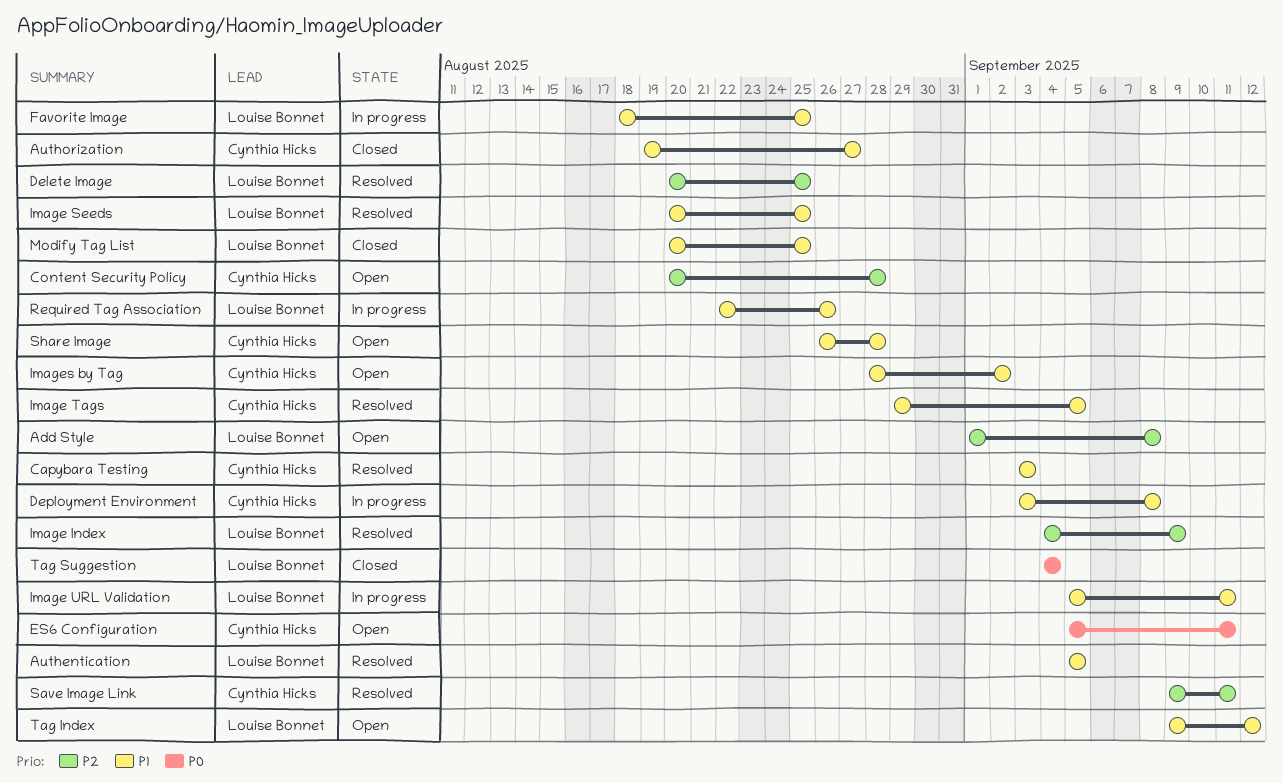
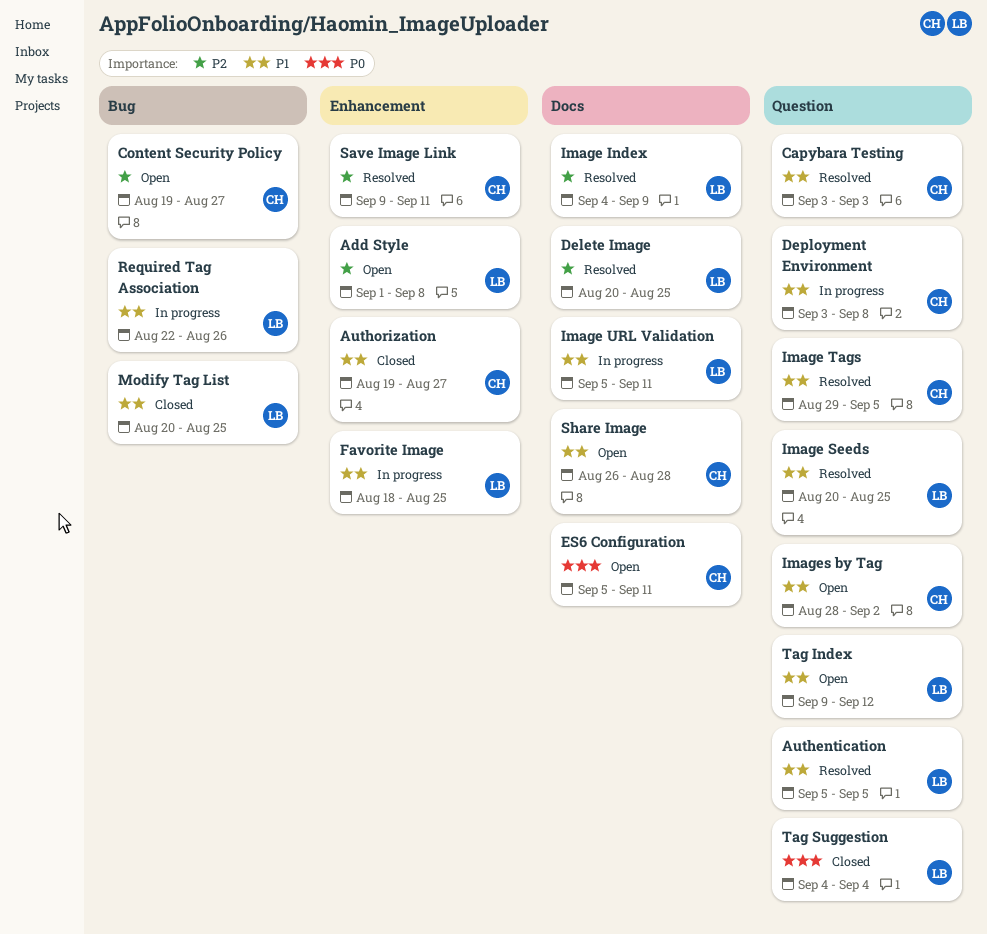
Content Security Policy, start: Aug 20 -> Aug 19
Content Security Policy, due: Aug 28 -> Aug 27

